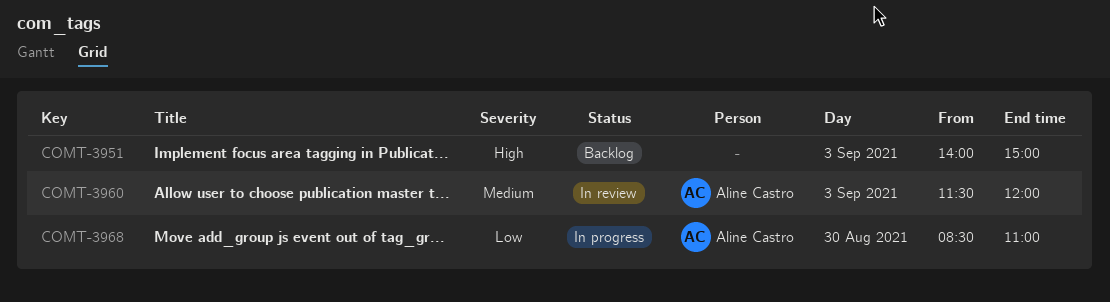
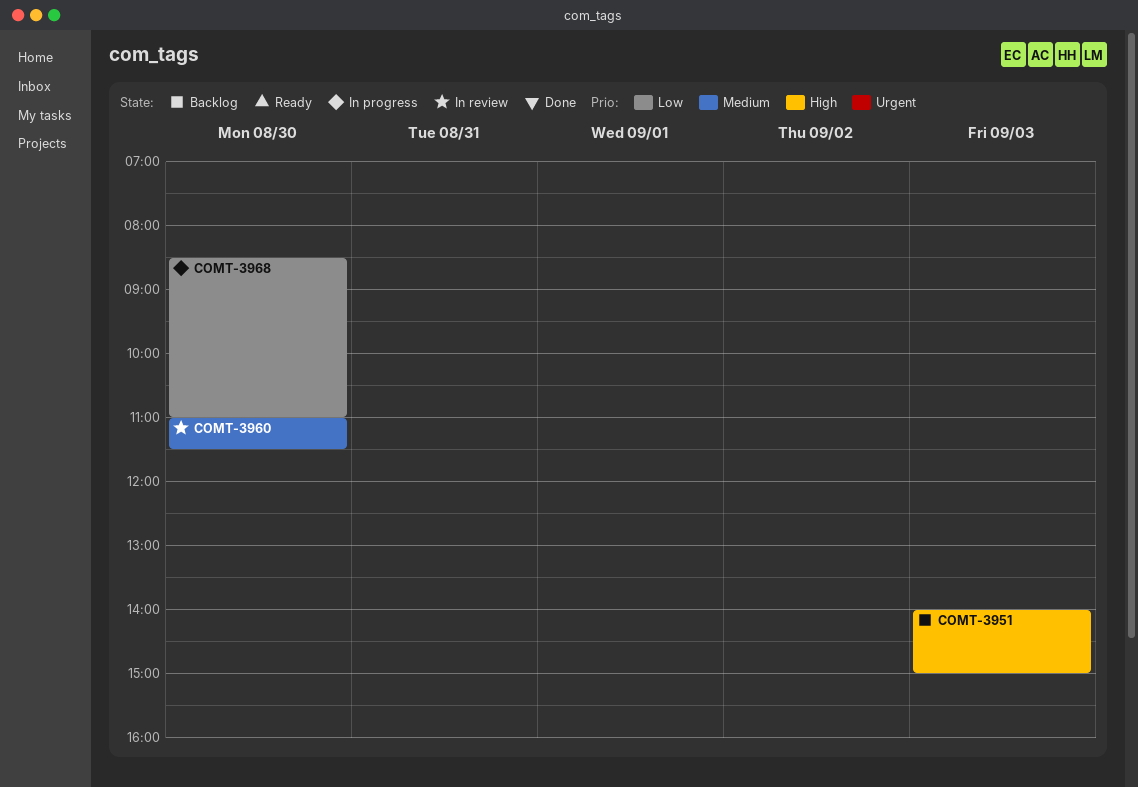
COMT-3960, day: Sep 3 -> Aug 30
COMT-3960, begins: 11:30 -> 11:00
COMT-3960, ends: 12:00 -> 11:30

